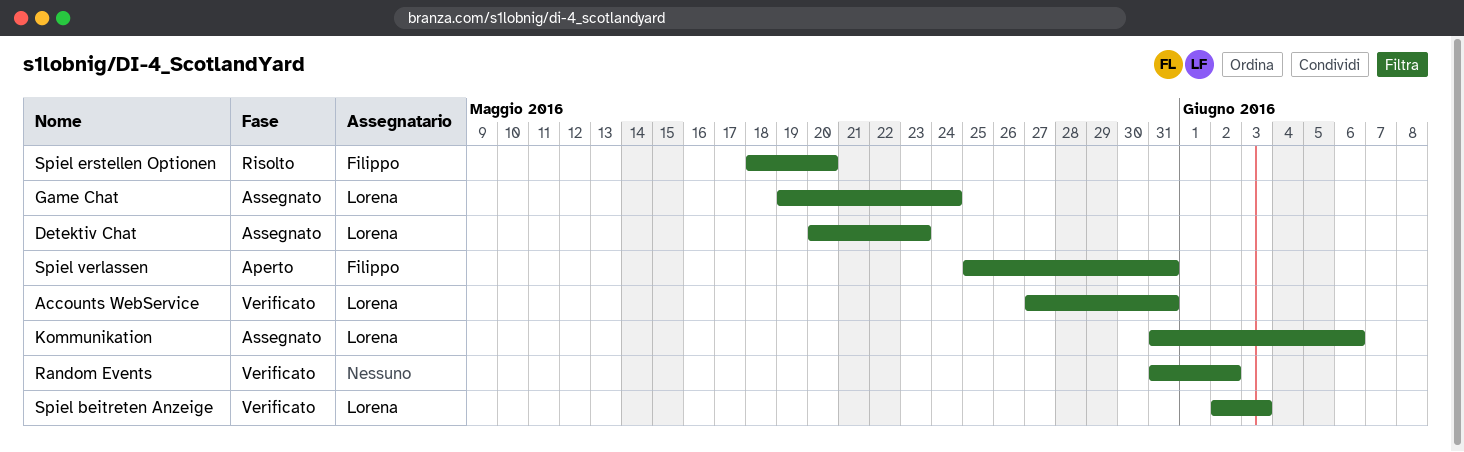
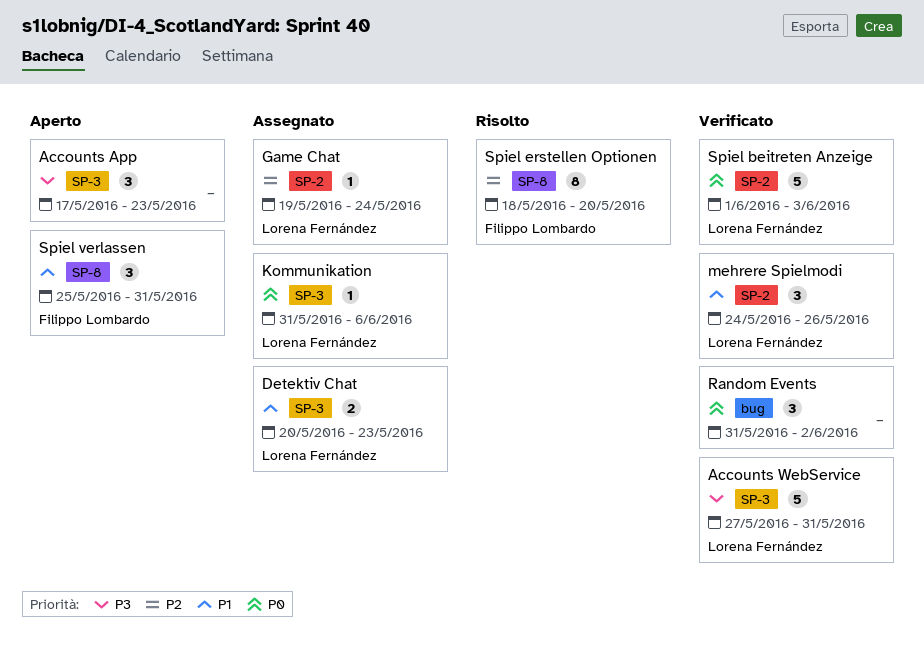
Accounts App: none -> present
mehrere Spielmodi: none -> present
Spiel beitreten Anzeige, start: Jun 2 -> Jun 1

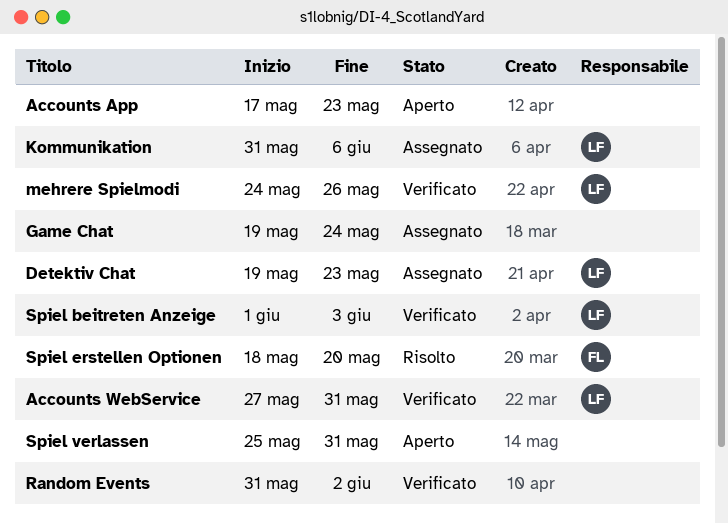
Detektiv Chat, start: May 20 -> May 19
Game Chat, owner: Lorena Fernández -> none
Spiel verlassen, owner: Filippo Lombardo -> none

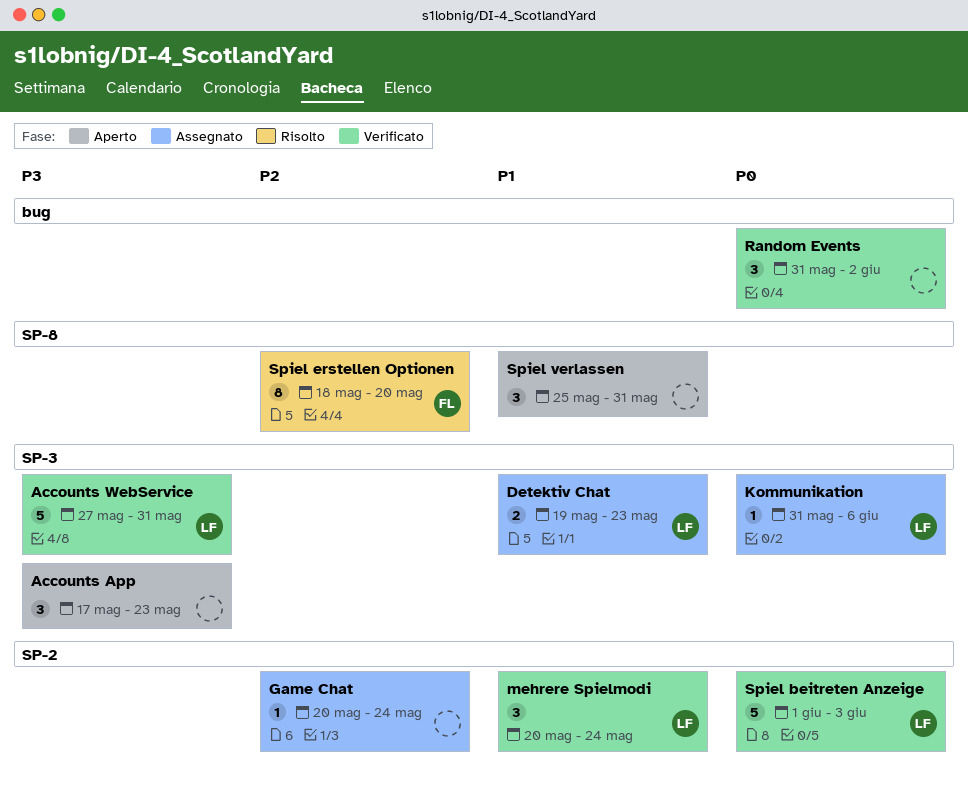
Game Chat, start: May 19 -> May 20
mehrere Spielmodi, start: May 24 -> May 20
mehrere Spielmodi, due: May 26 -> May 24

